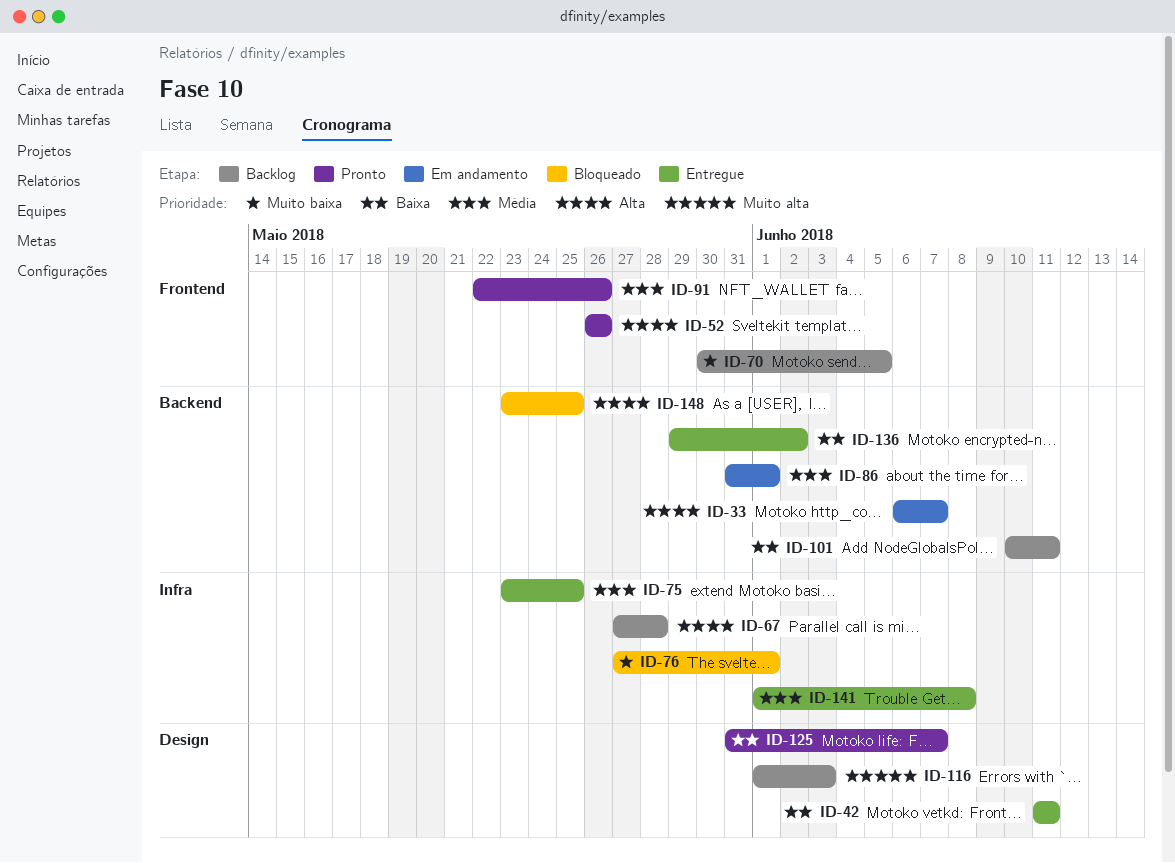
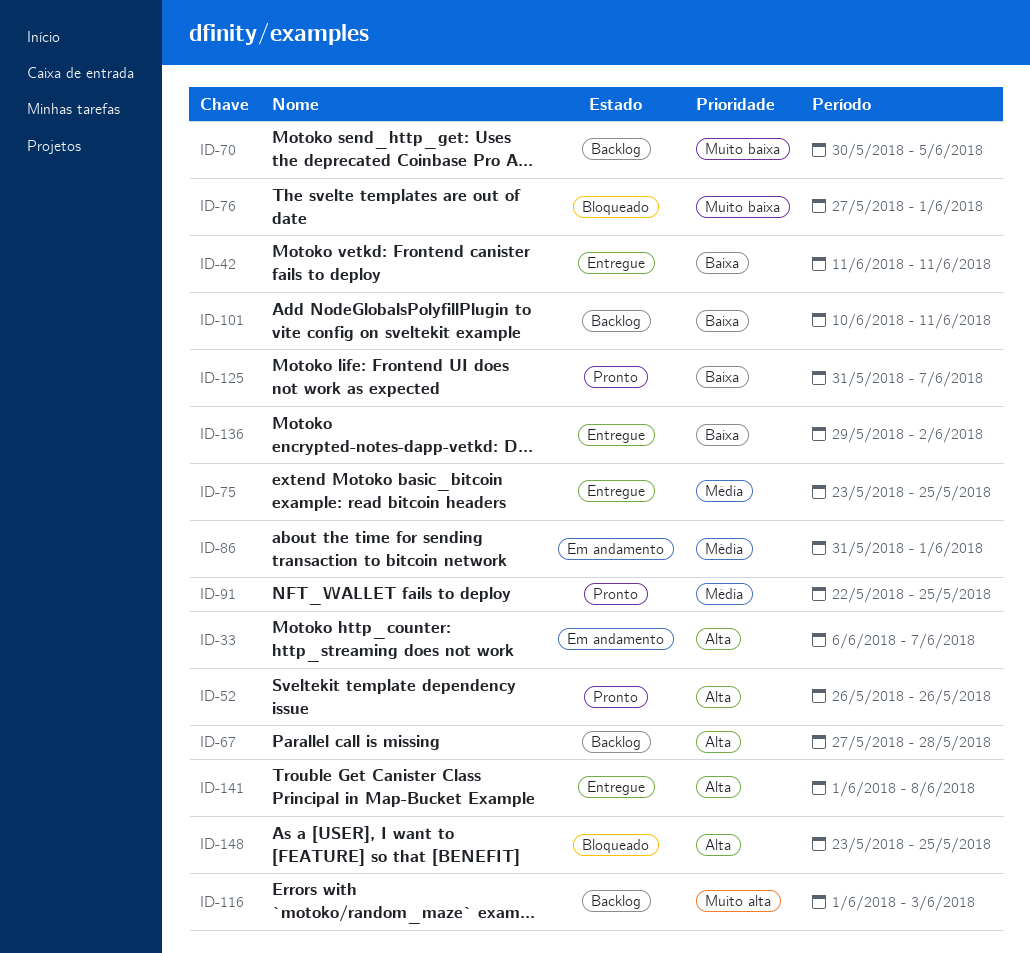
ID-91, due: May 26 -> May 25
ID-141, priority: Média -> Alta

